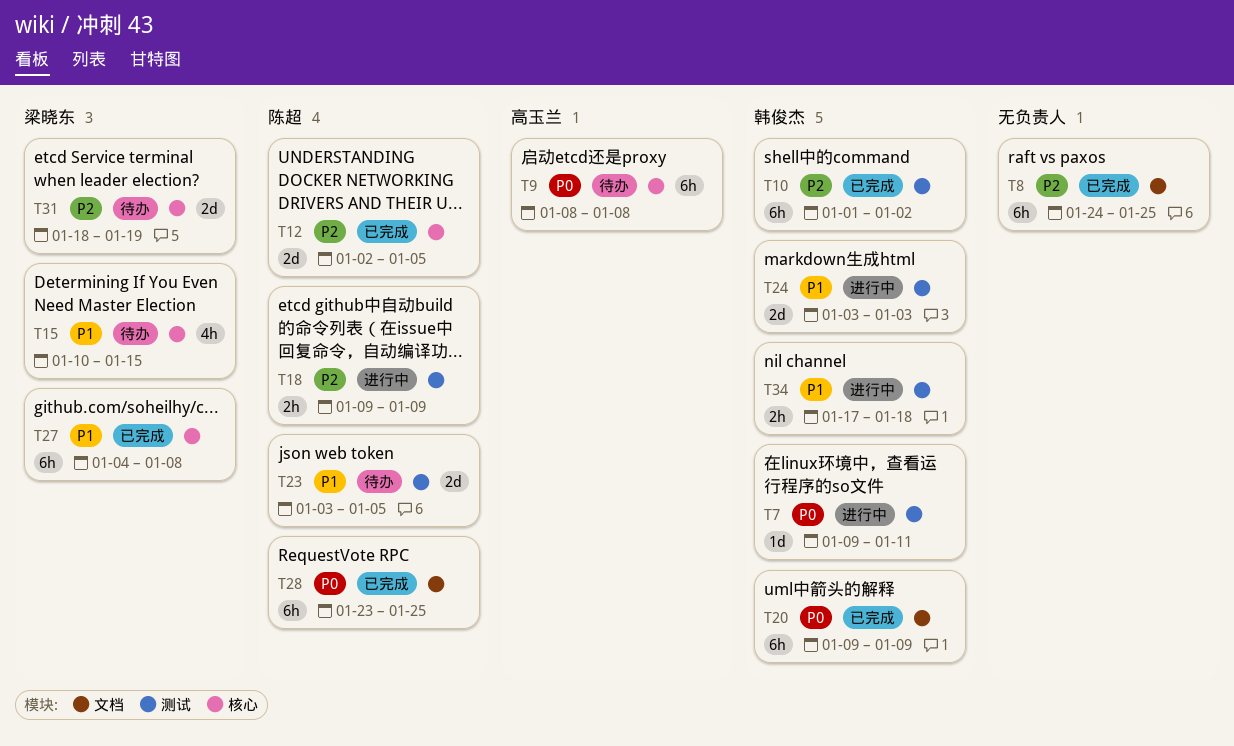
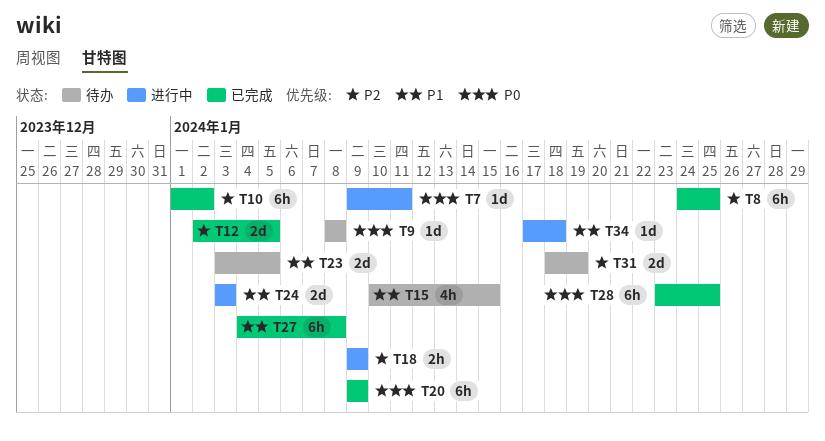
T9, estimate: 6h -> 1d
T34, estimate: 2h -> 1d

